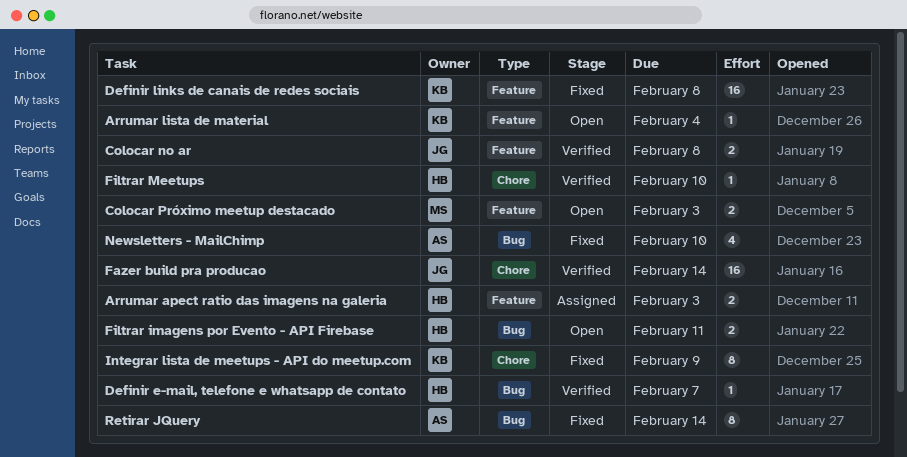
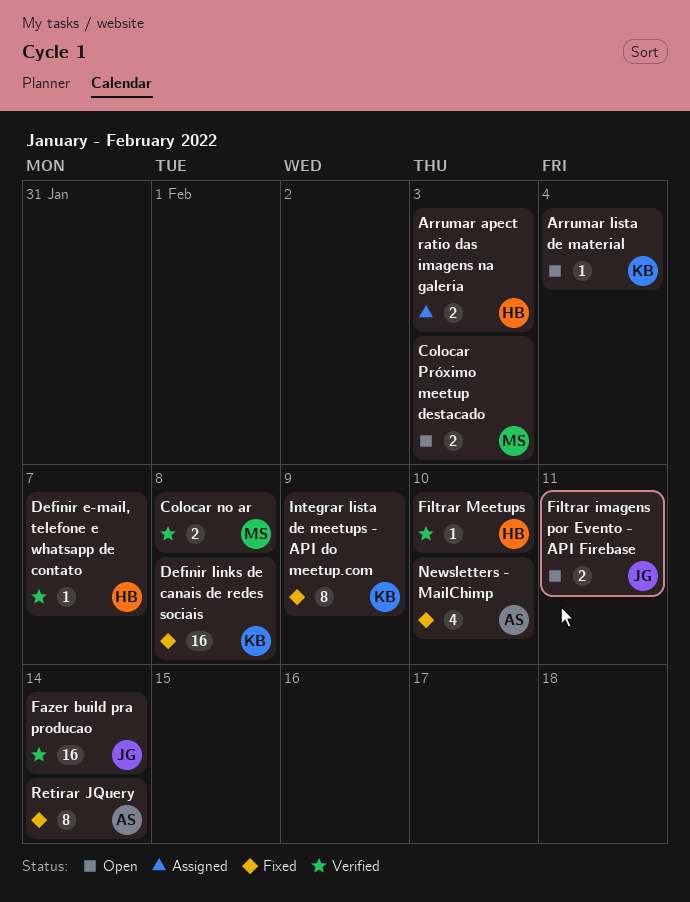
Colocar no ar, owner: JG -> MS
Filtrar imagens por Evento - API Firebase, owner: HB -> JG

